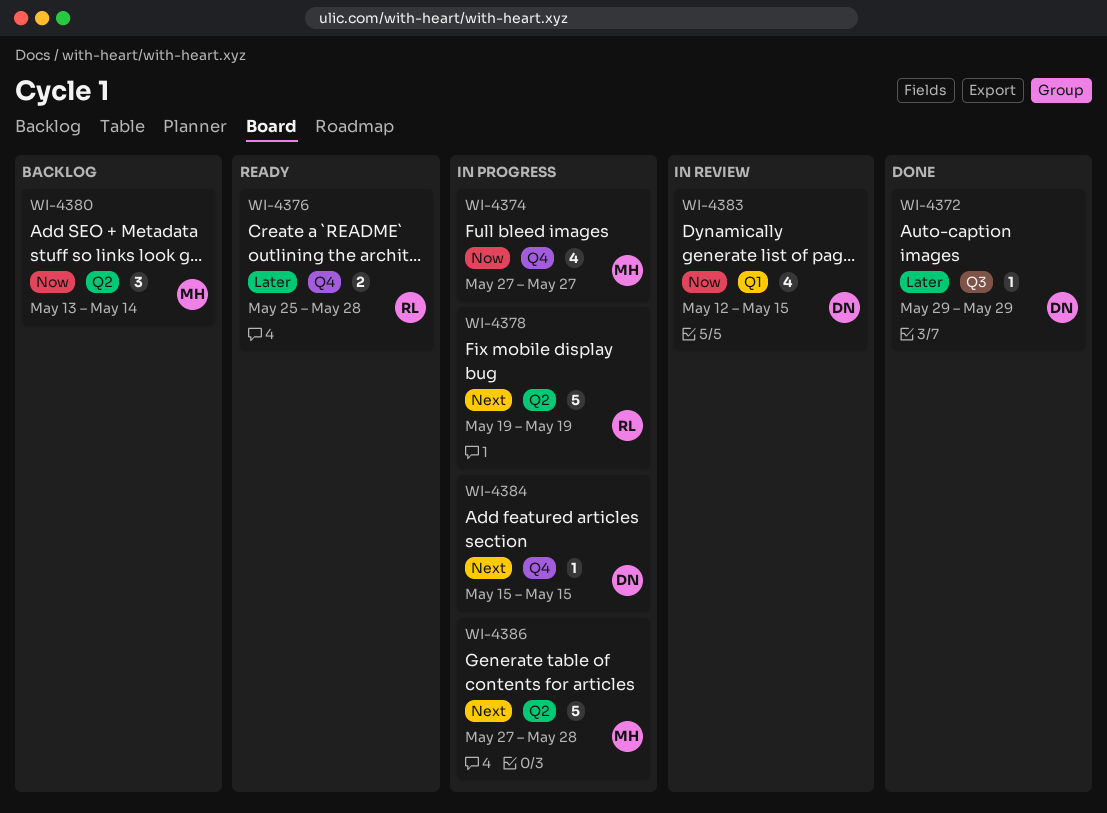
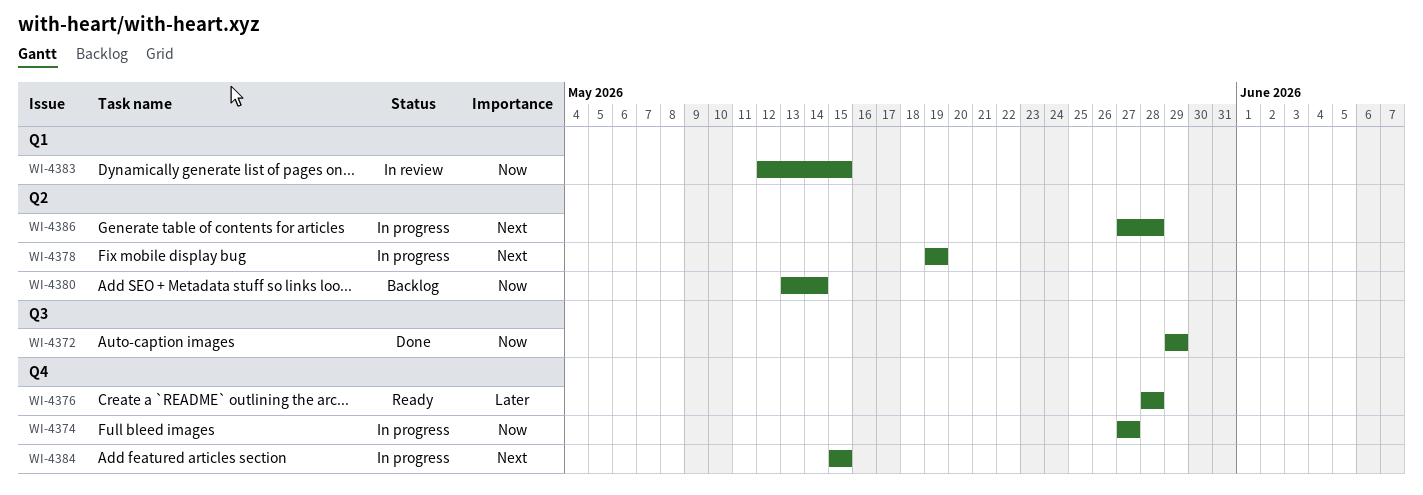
WI-4372, priority: Later -> Now
WI-4376, start: May 25 -> May 28

